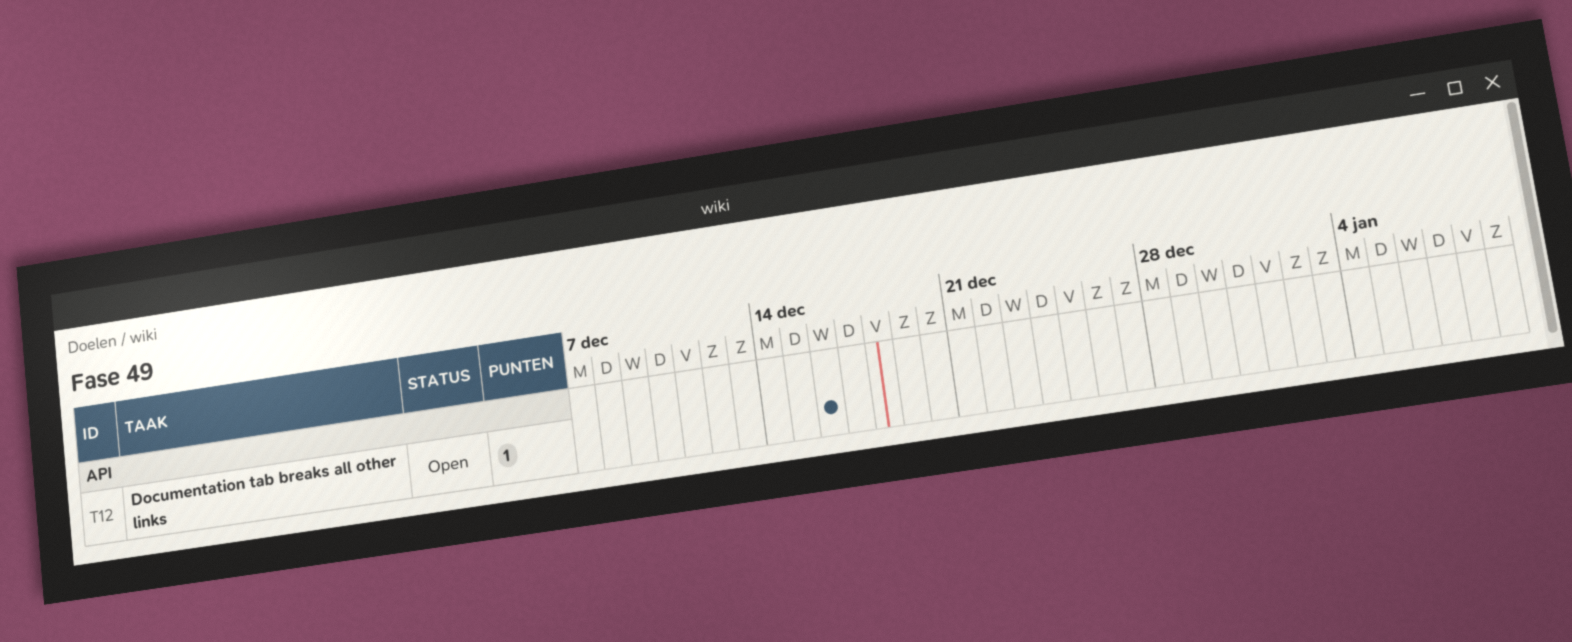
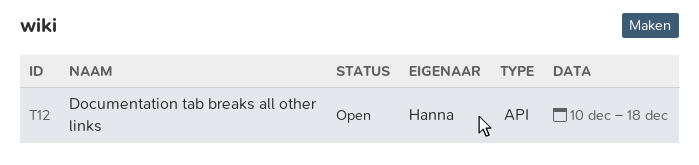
T12, start: Dec 16 -> Dec 10
T12, due: Dec 16 -> Dec 18

